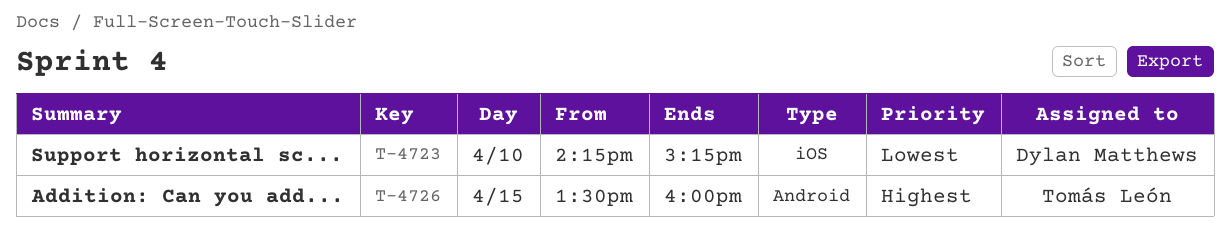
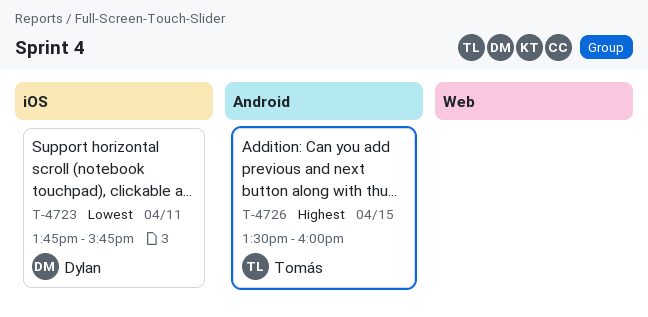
T-4723, day: Apr 10 -> Apr 11
T-4723, begins: 14:15 -> 13:45
T-4723, ends: 15:15 -> 15:45

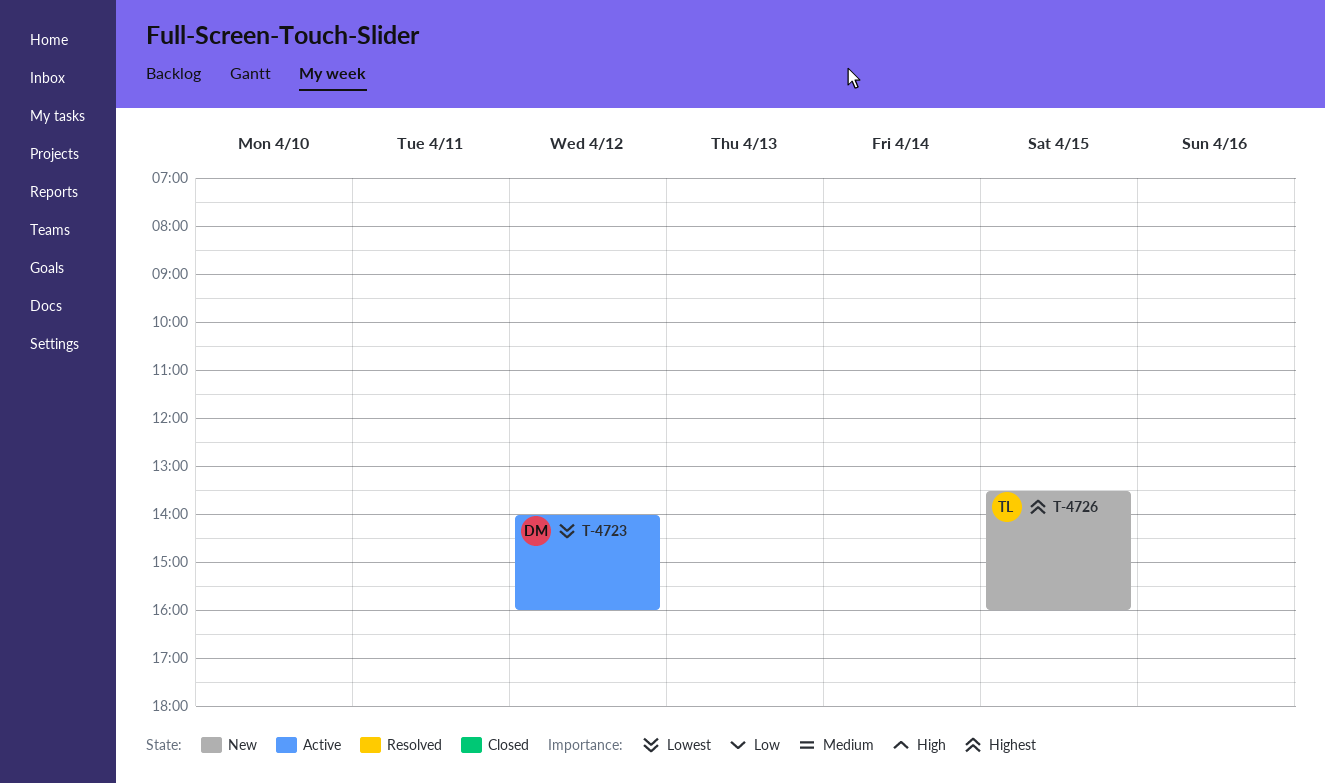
T-4723, day: Apr 11 -> Apr 12
T-4723, begins: 13:45 -> 14:00
T-4723, ends: 15:45 -> 16:00

